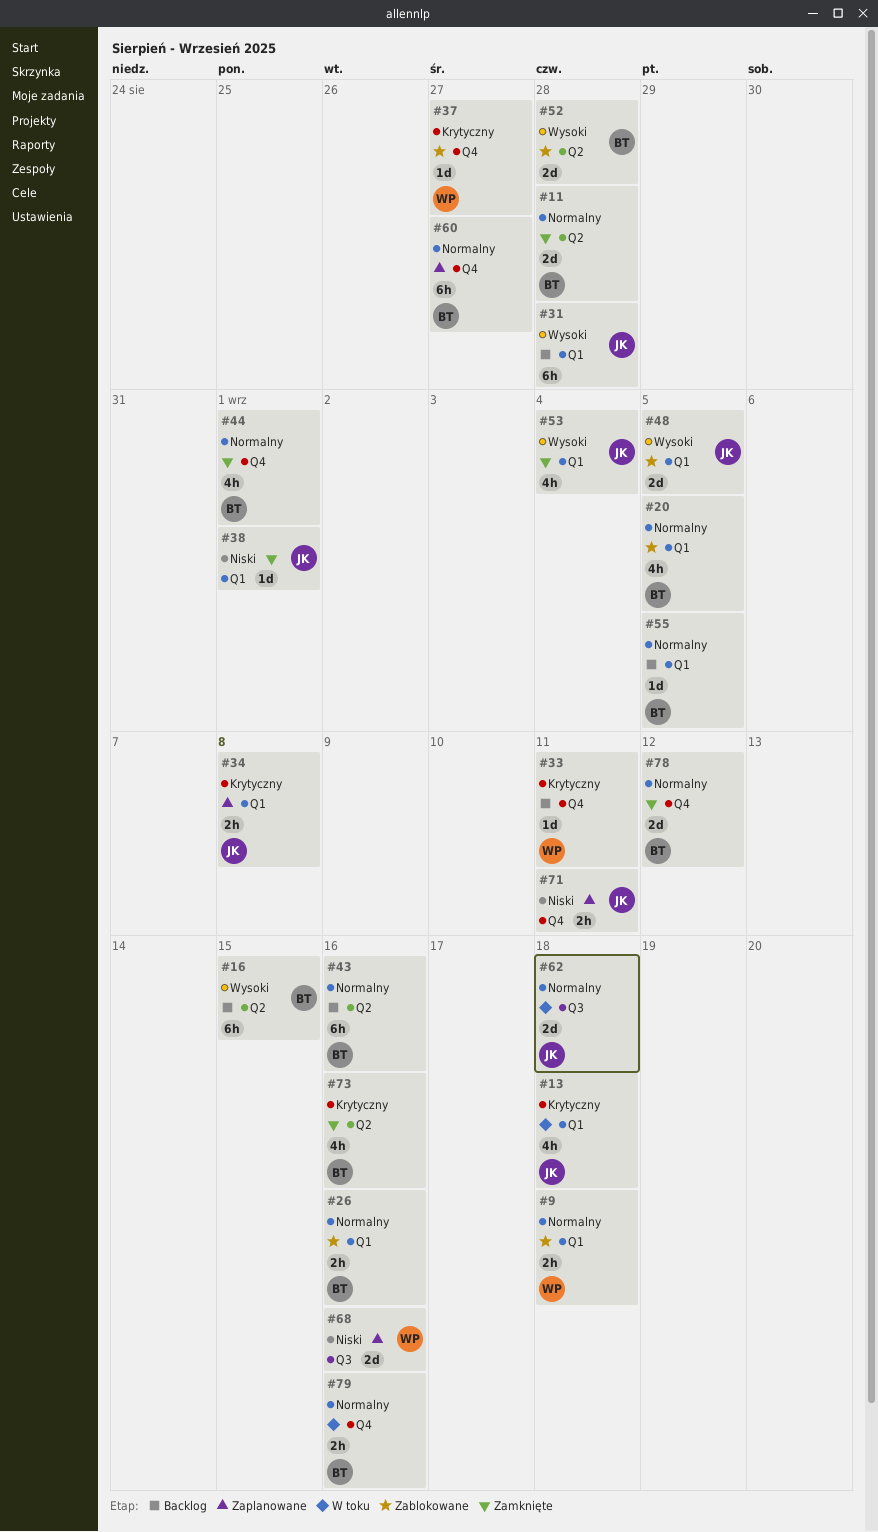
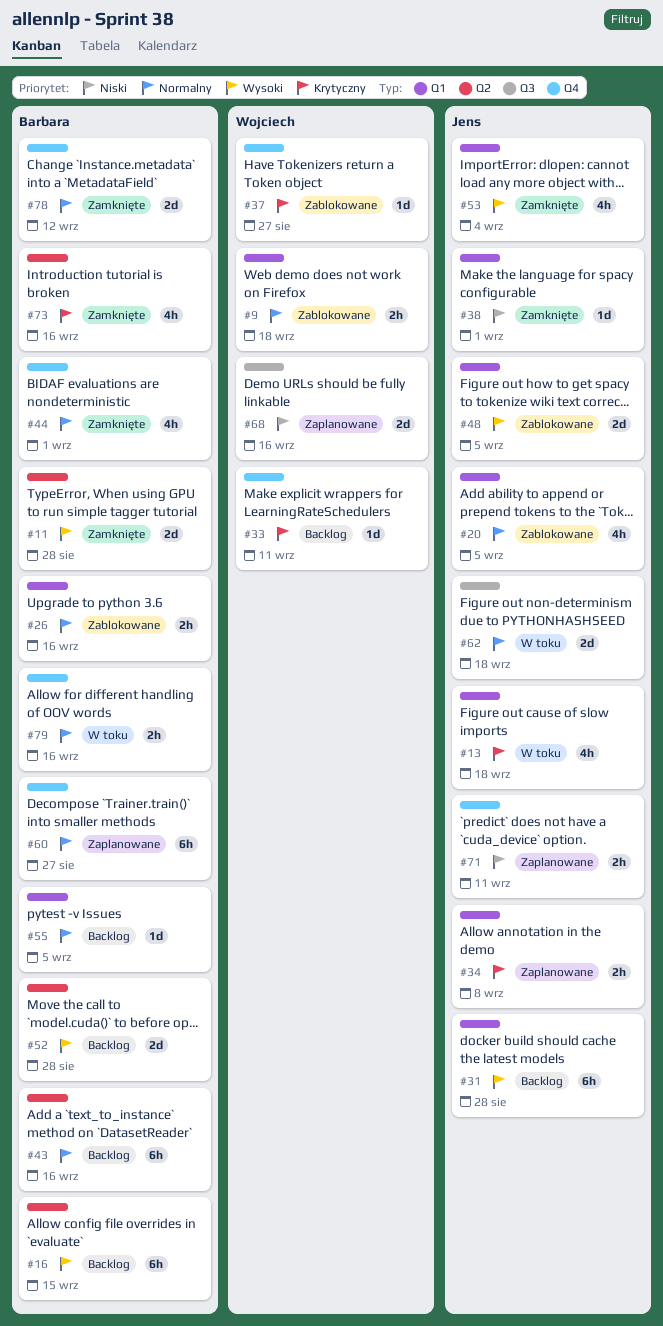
#11, priority: Normalny -> Wysoki
#20, owner: Barbara -> Jens
#52, status: Zablokowane -> Backlog

